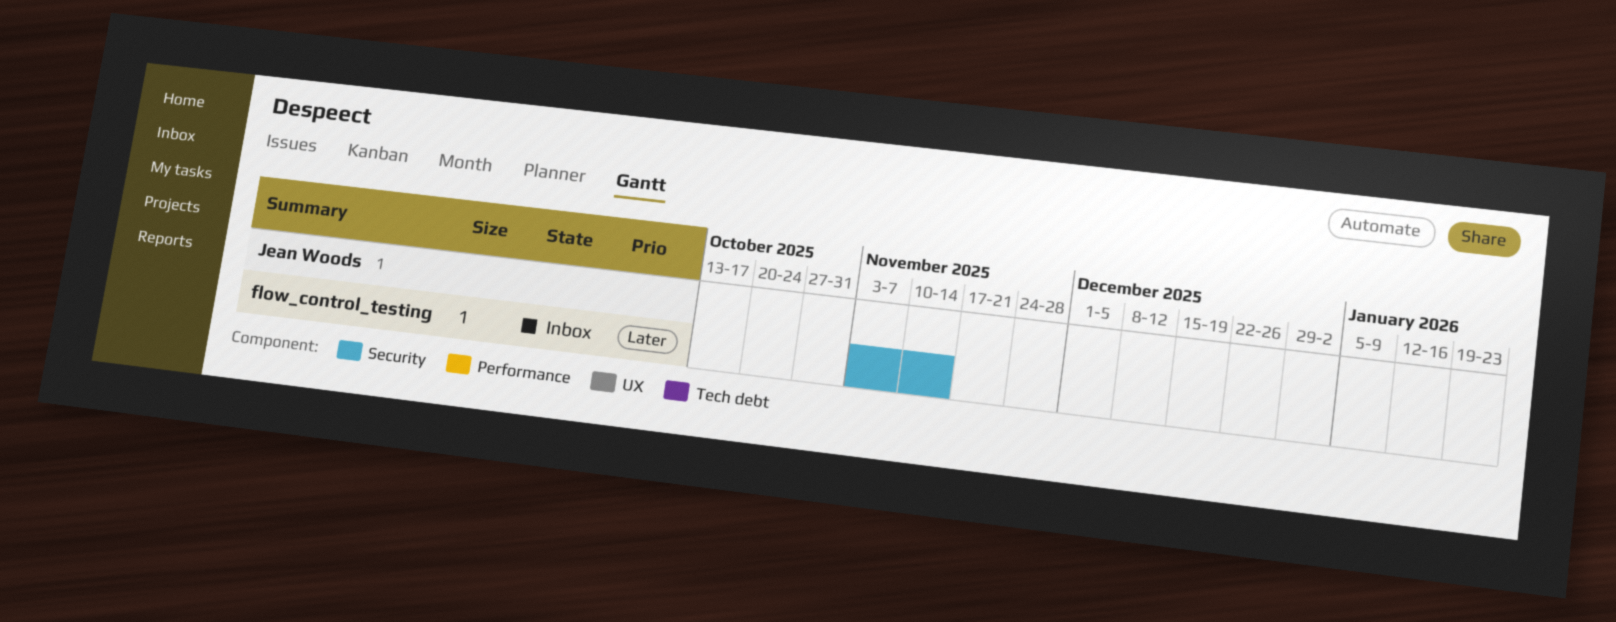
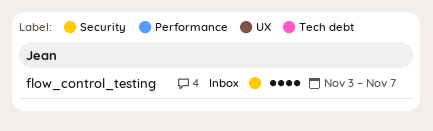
flow_control_testing, estimate: 1 -> 4
flow_control_testing, due: Nov 14 -> Nov 7

